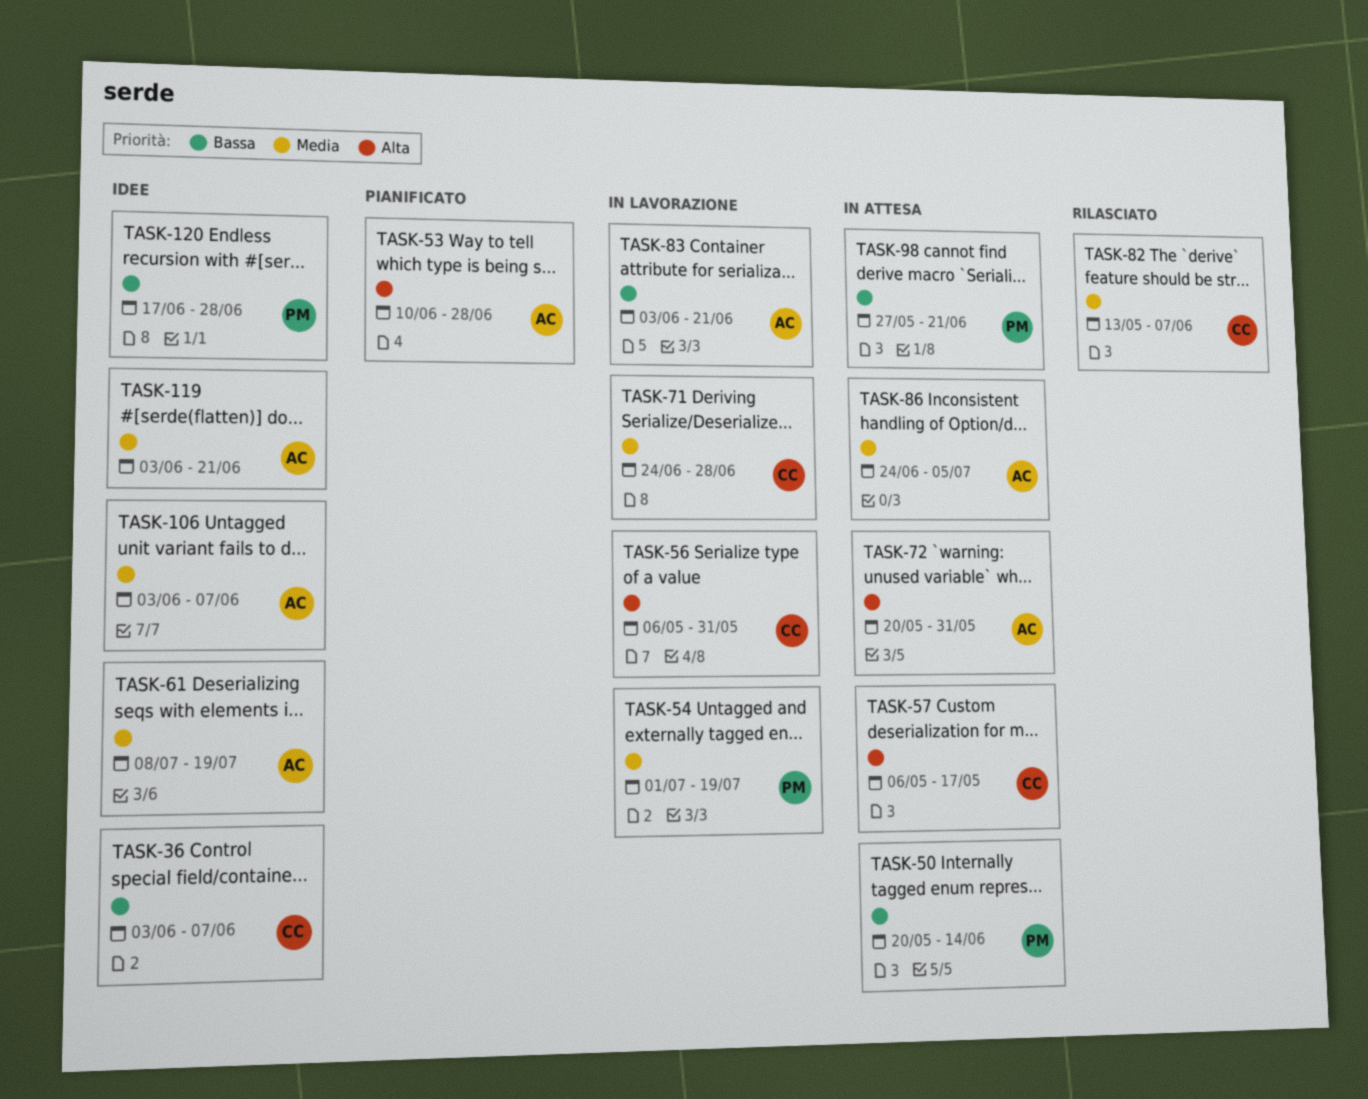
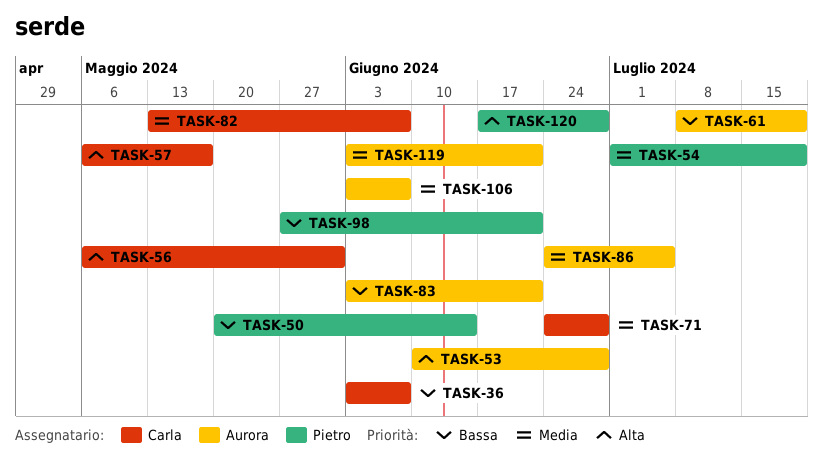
TASK-61, priority: Media -> Bassa
TASK-72: present -> none
TASK-120, priority: Bassa -> Alta

